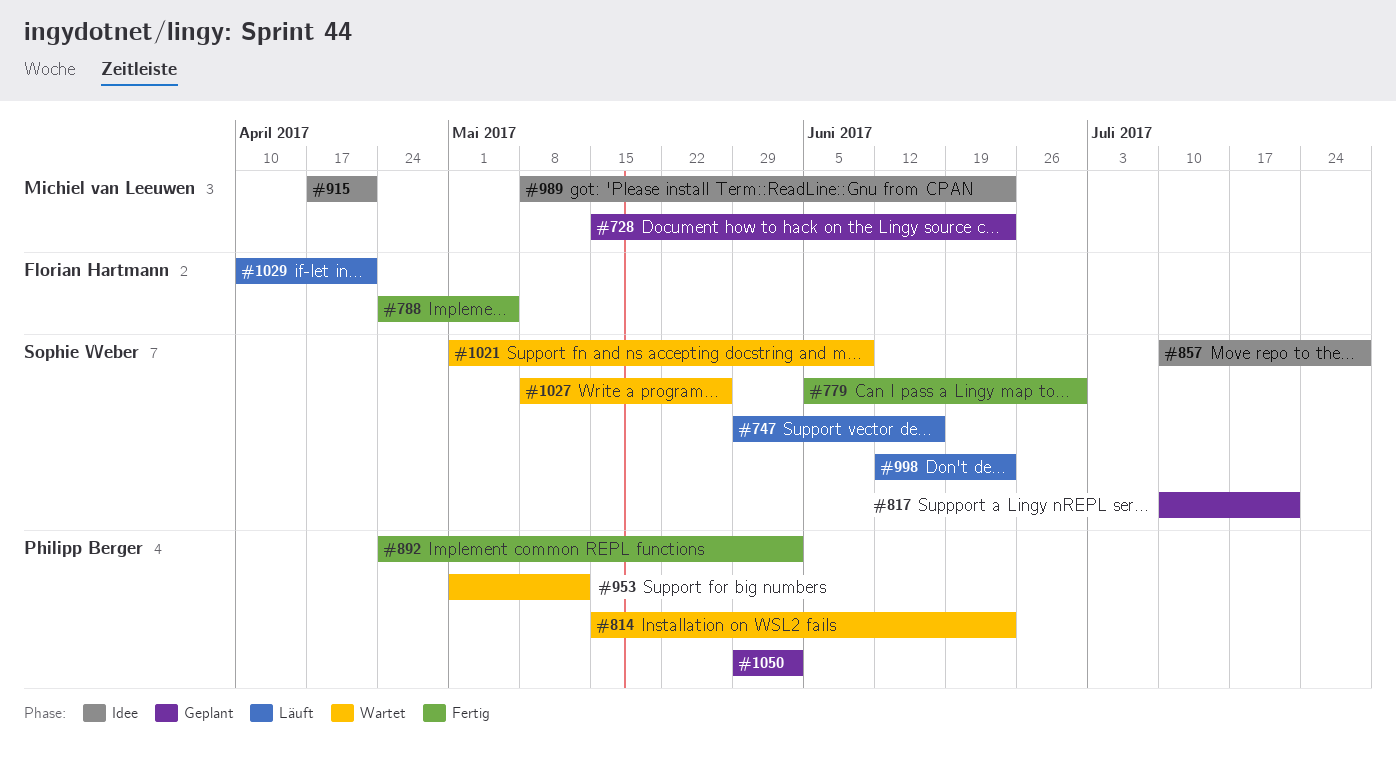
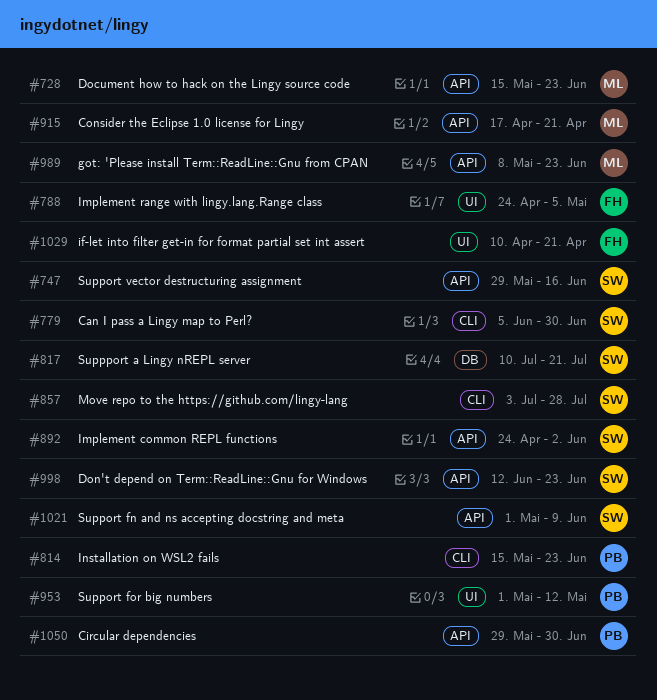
#857, start: Jul 10 -> Jul 3
#892, owner: Philipp Berger -> Sophie Weber
#1027: present -> none
#1050, due: Jun 2 -> Jun 30

